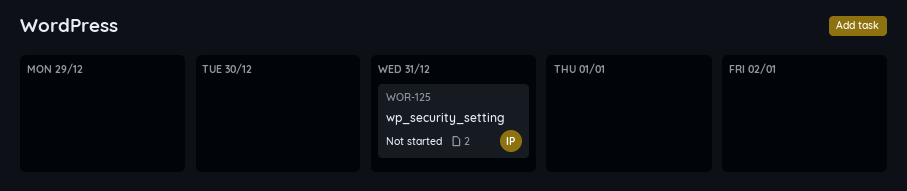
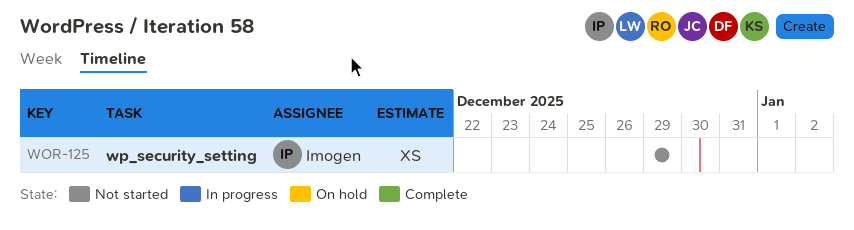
WOR-125, due: Dec 31 -> Dec 29

